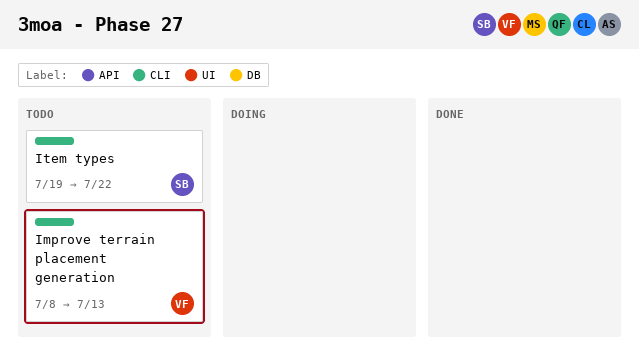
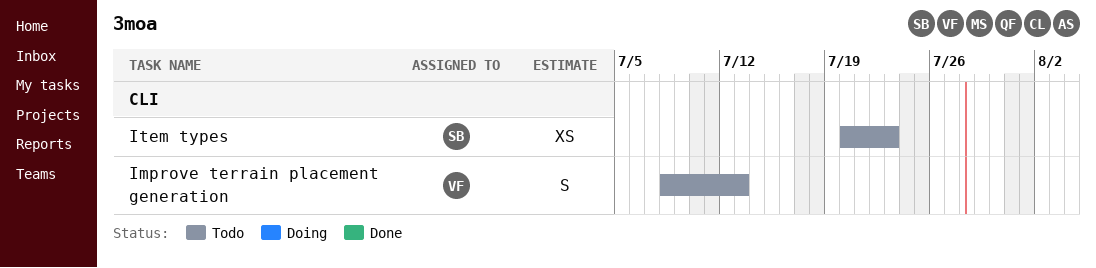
Item types, start: Jul 19 -> Jul 20
Item types, due: Jul 22 -> Jul 23

